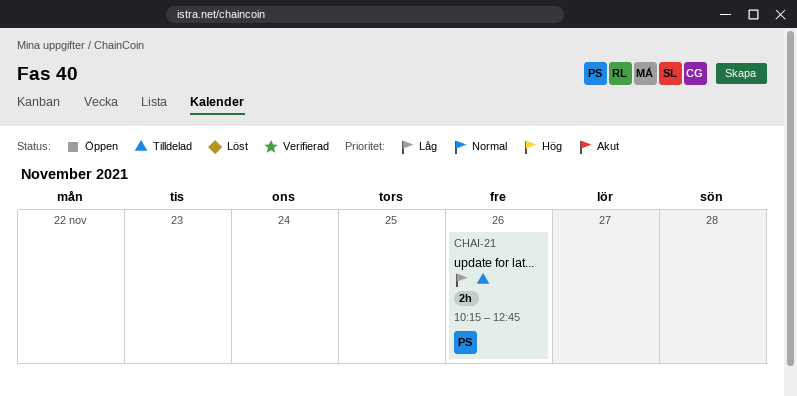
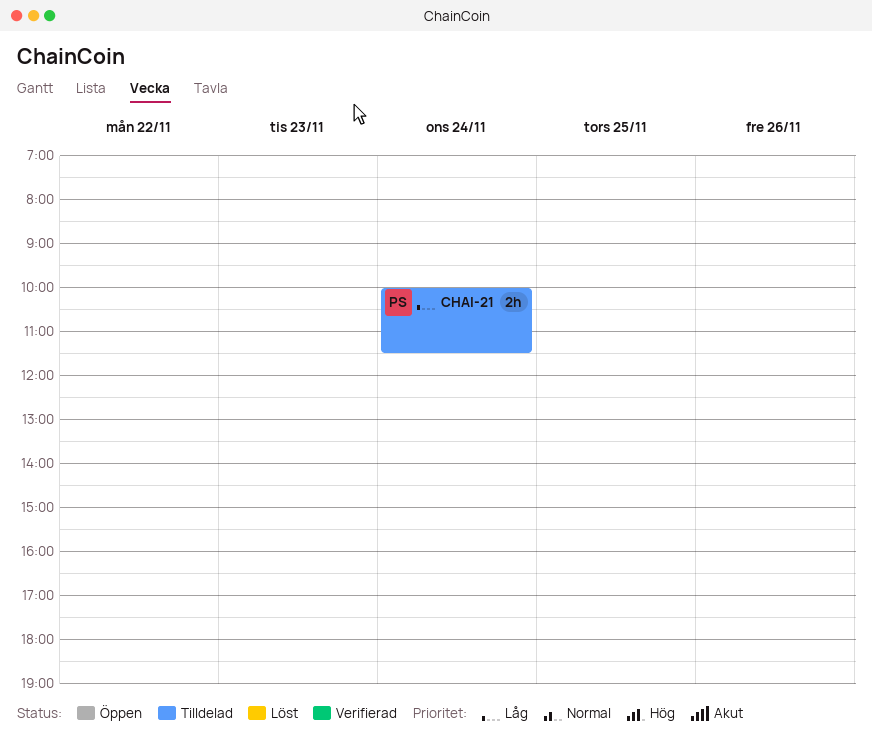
CHAI-21, day: Nov 26 -> Nov 24
CHAI-21, begins: 10:15 -> 10:00
CHAI-21, ends: 12:45 -> 11:30

